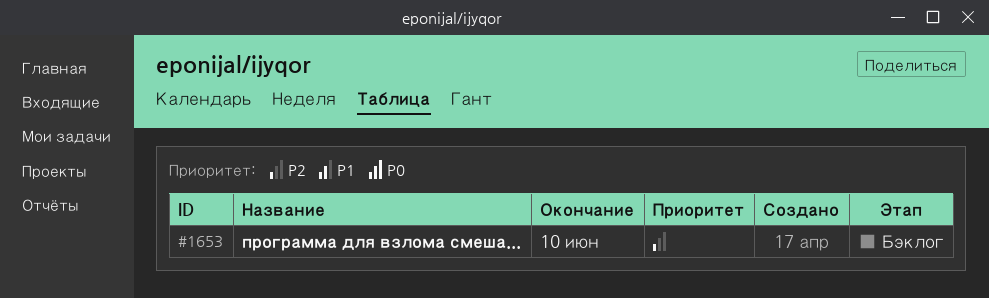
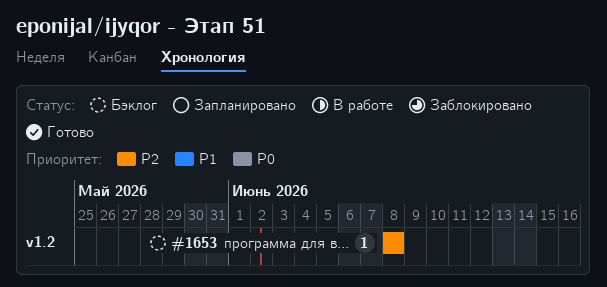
#1653, due: Jun 10 -> Jun 8

